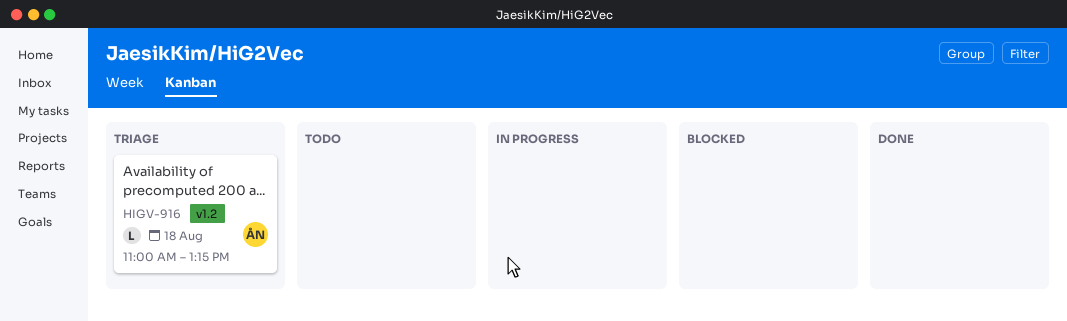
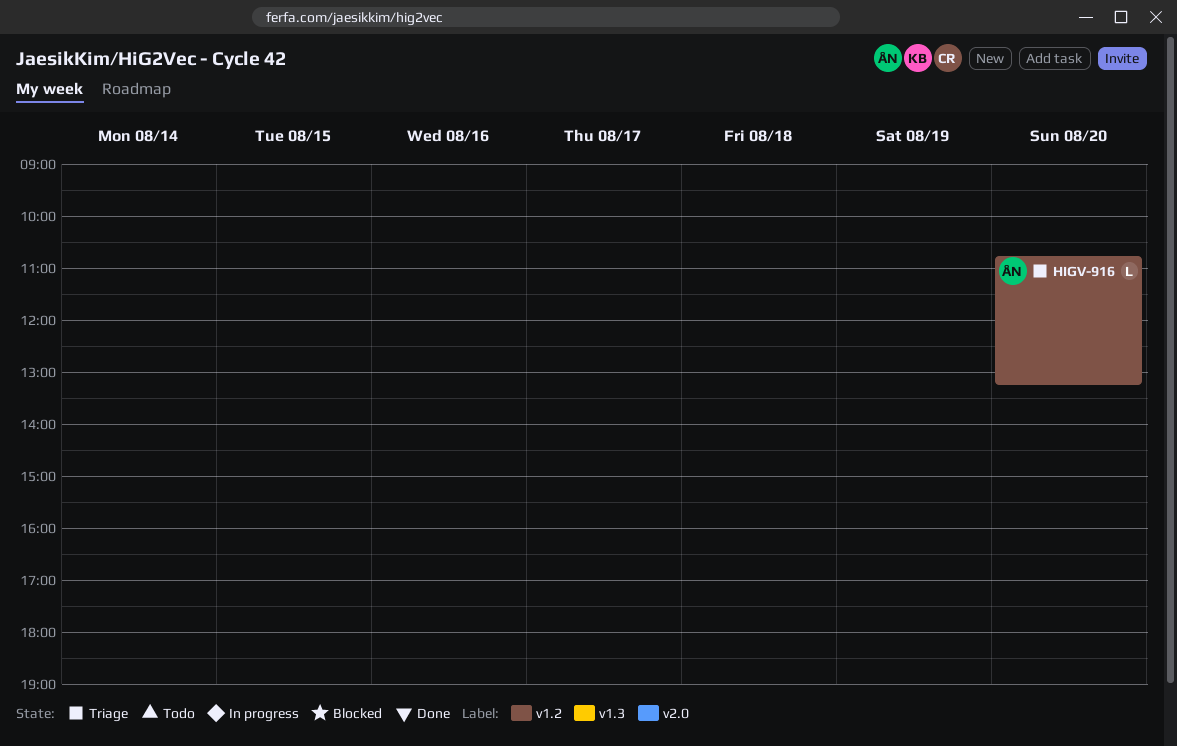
HIGV-916, day: Aug 18 -> Aug 20
HIGV-916, begins: 11:00 -> 10:45

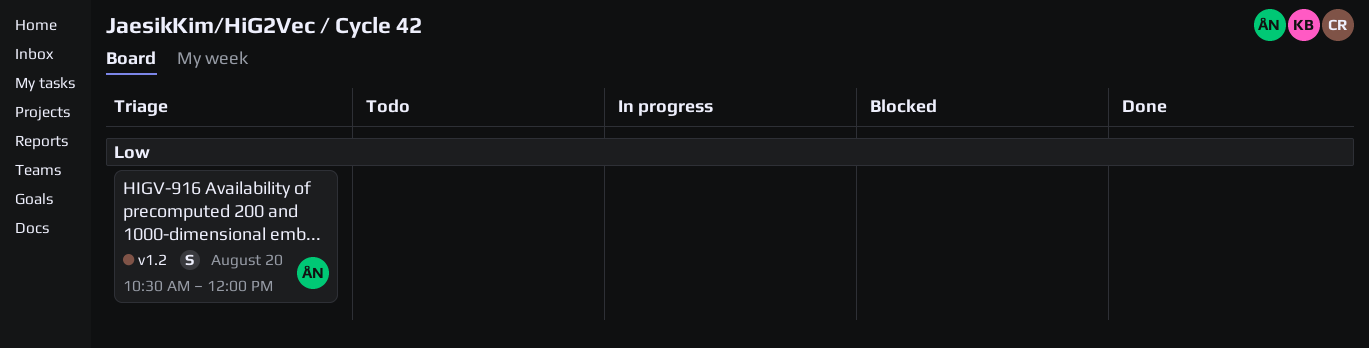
HIGV-916, estimate: L -> S
HIGV-916, begins: 10:45 -> 10:30
HIGV-916, ends: 13:15 -> 12:00

